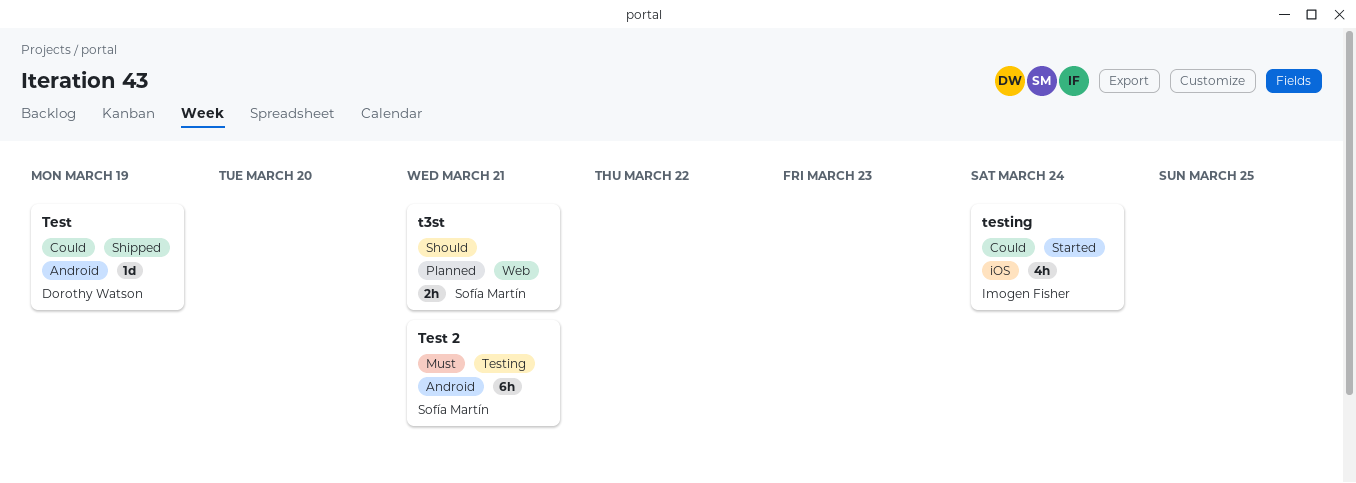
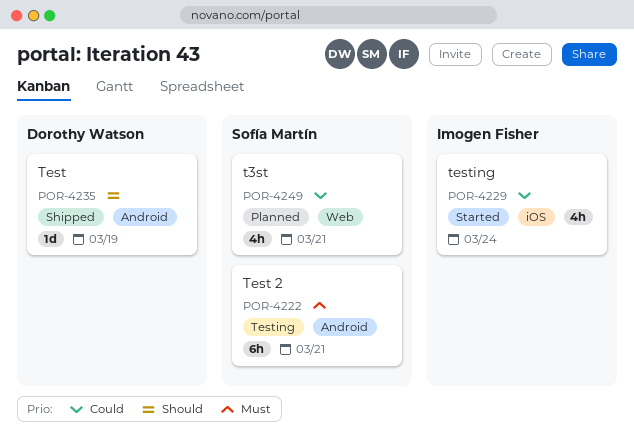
t3st, priority: Should -> Could
t3st, estimate: 2h -> 4h
Test, priority: Could -> Should

